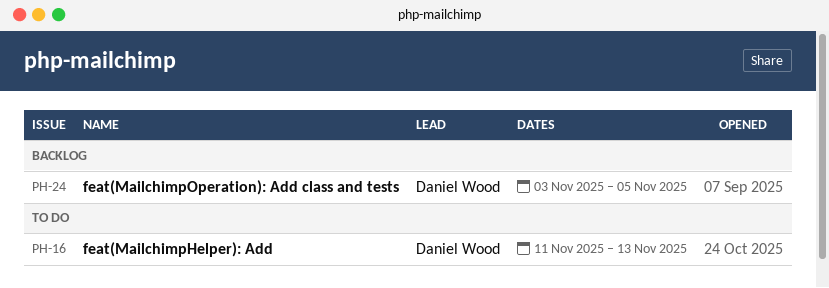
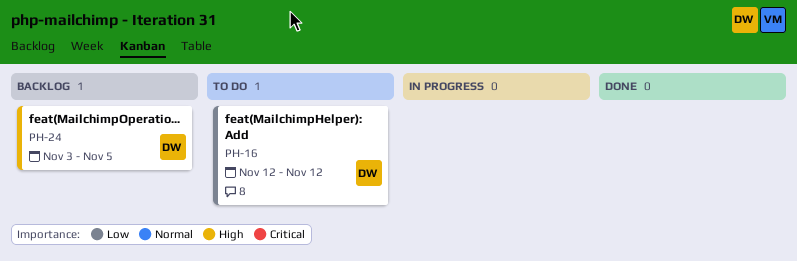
PH-16, start: Nov 11 -> Nov 12
PH-16, due: Nov 13 -> Nov 12

